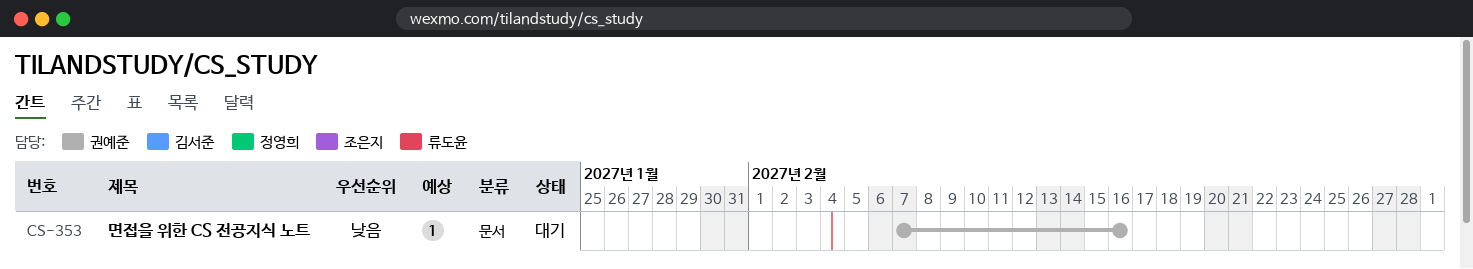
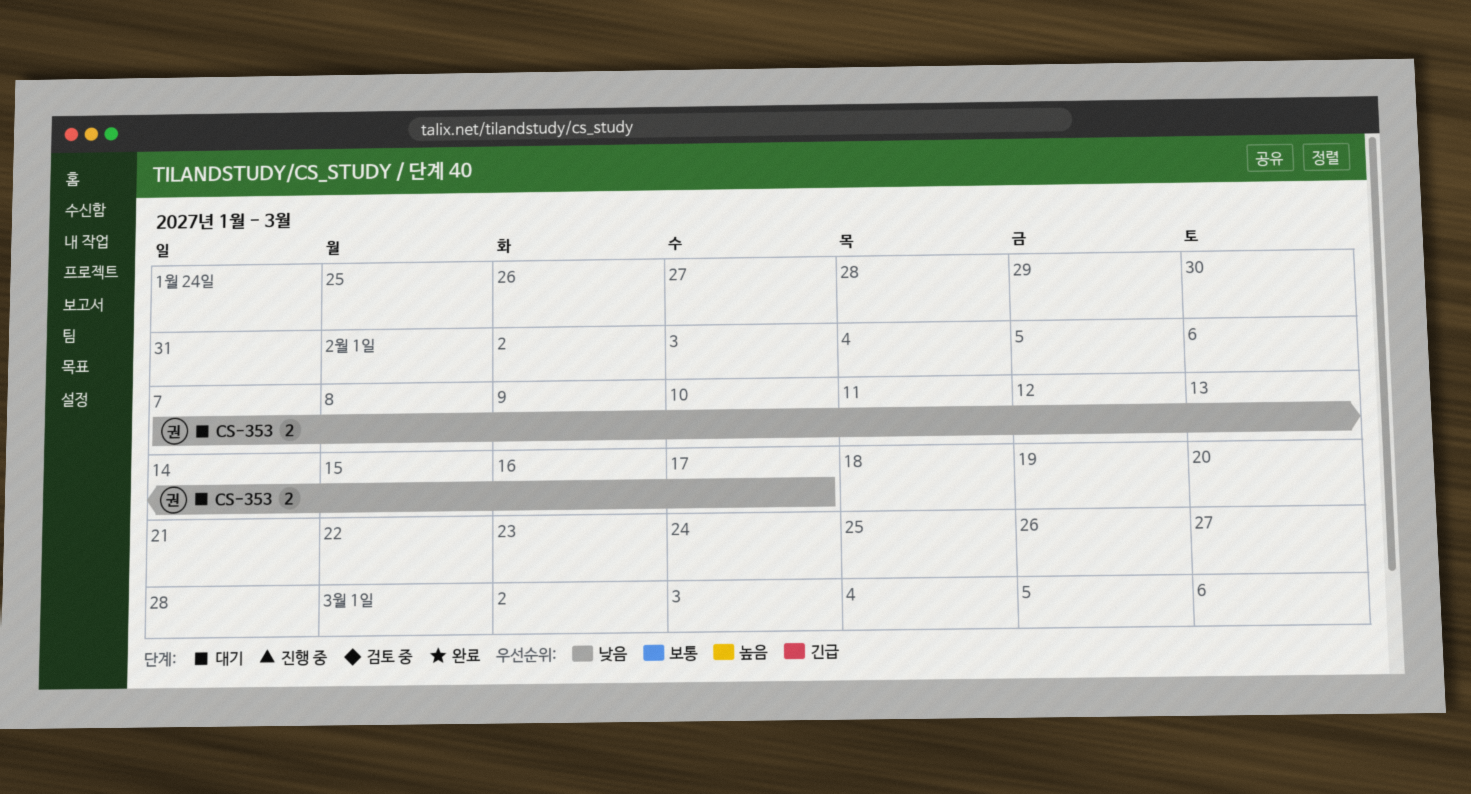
CS-353, estimate: 1 -> 2
CS-353, due: Feb 16 -> Feb 17

